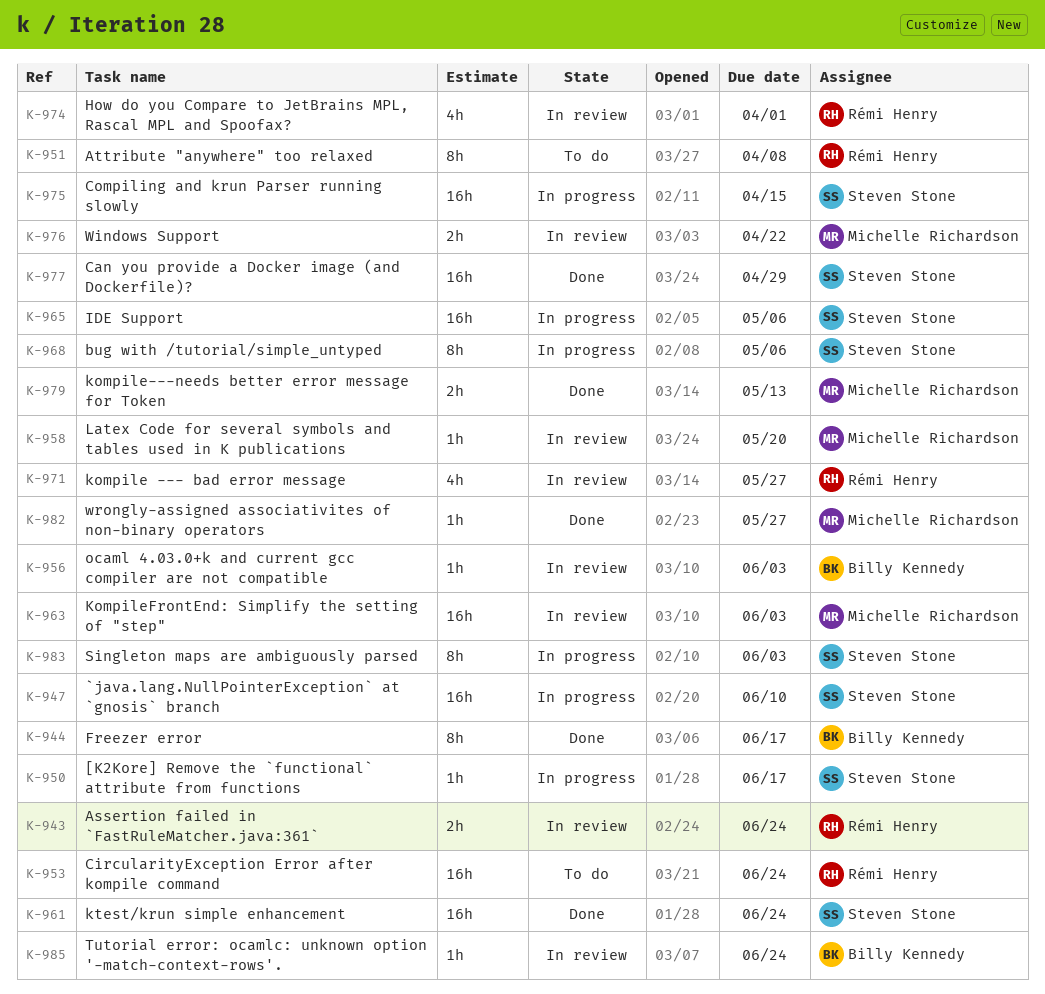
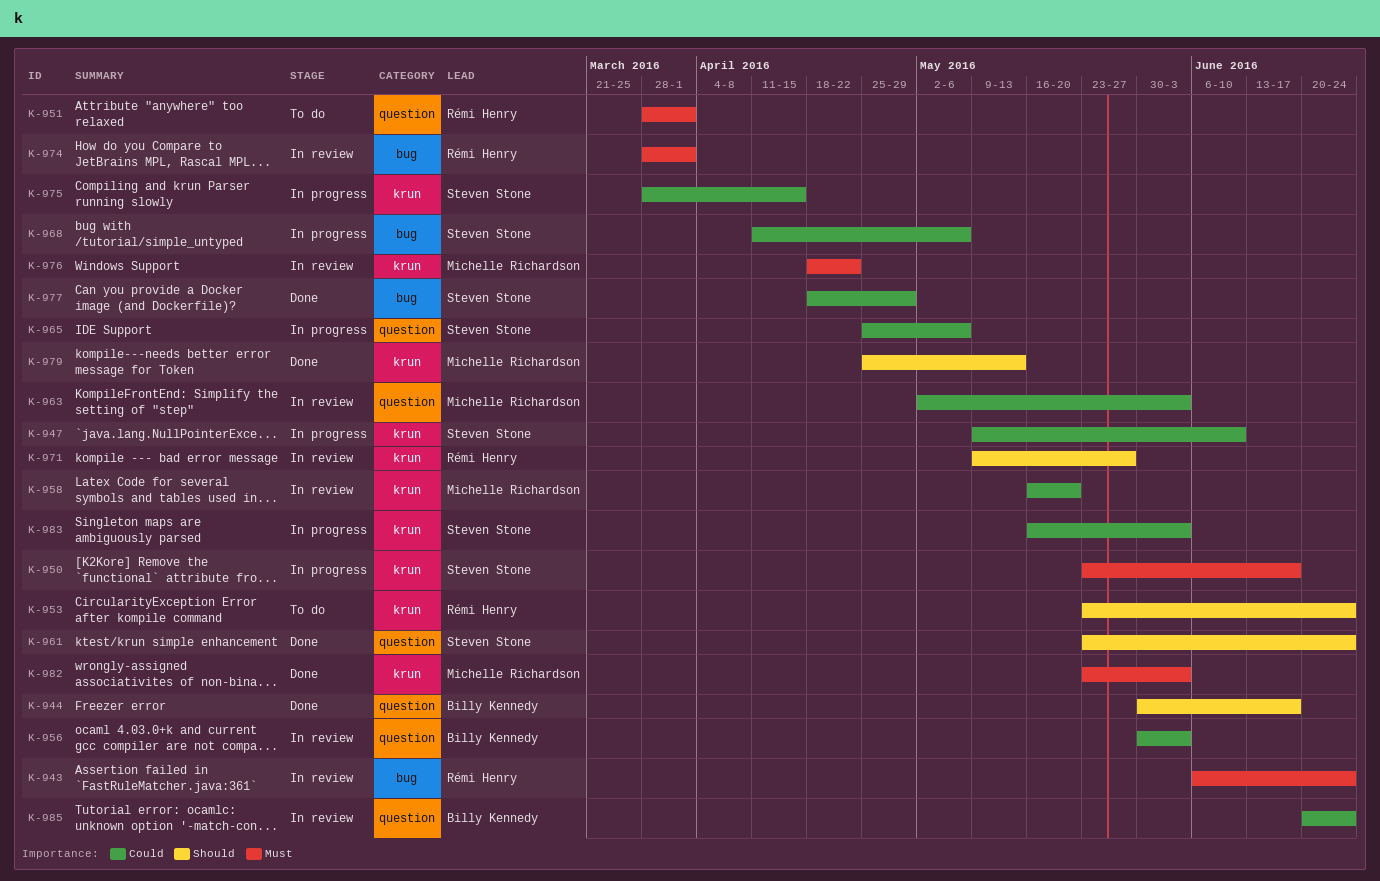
K-951, due: Apr 8 -> Apr 1
K-982, due: May 27 -> Jun 3

